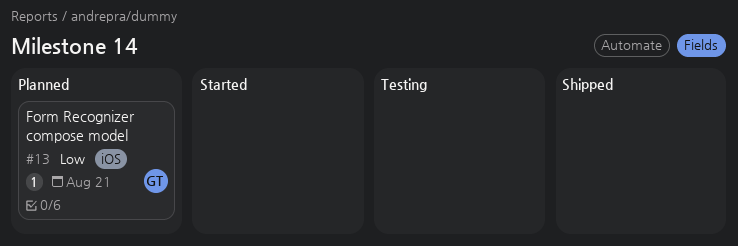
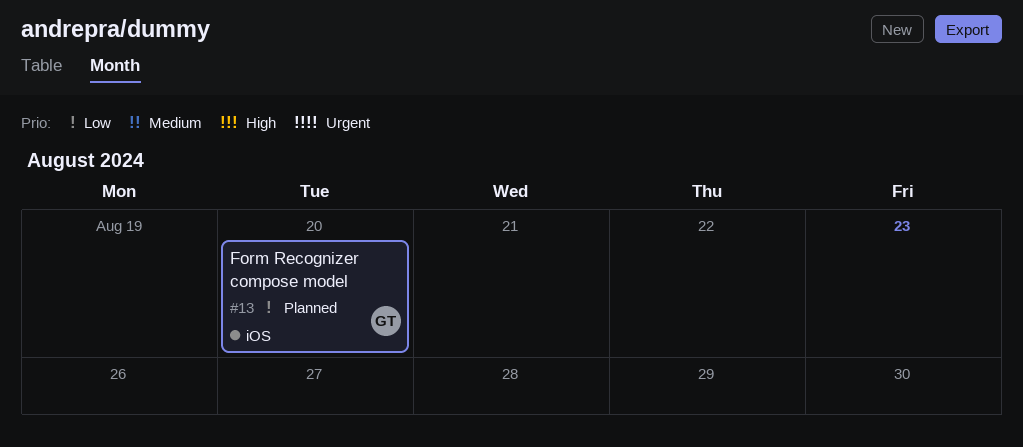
#13, due: Aug 21 -> Aug 20

